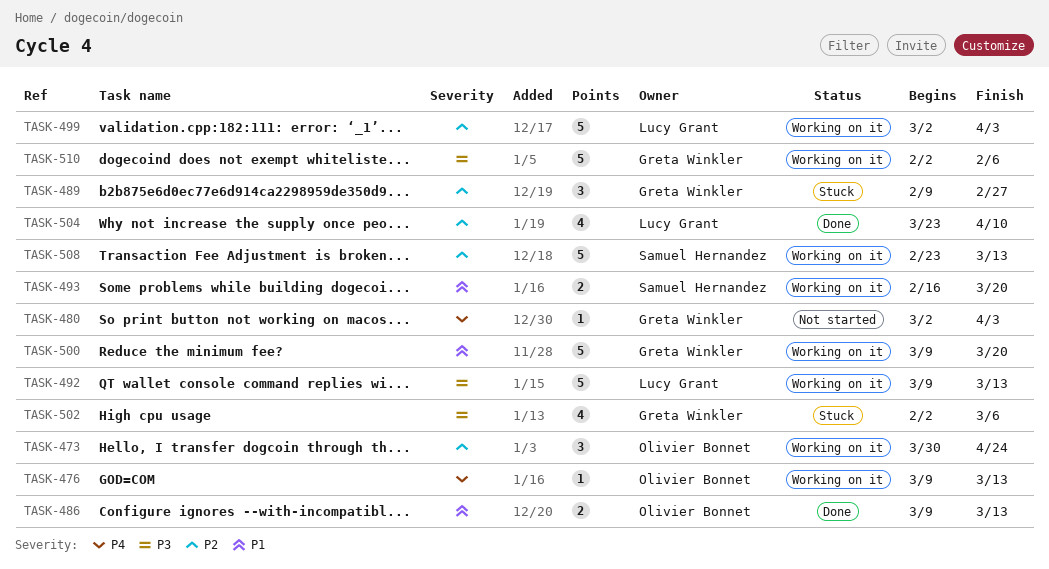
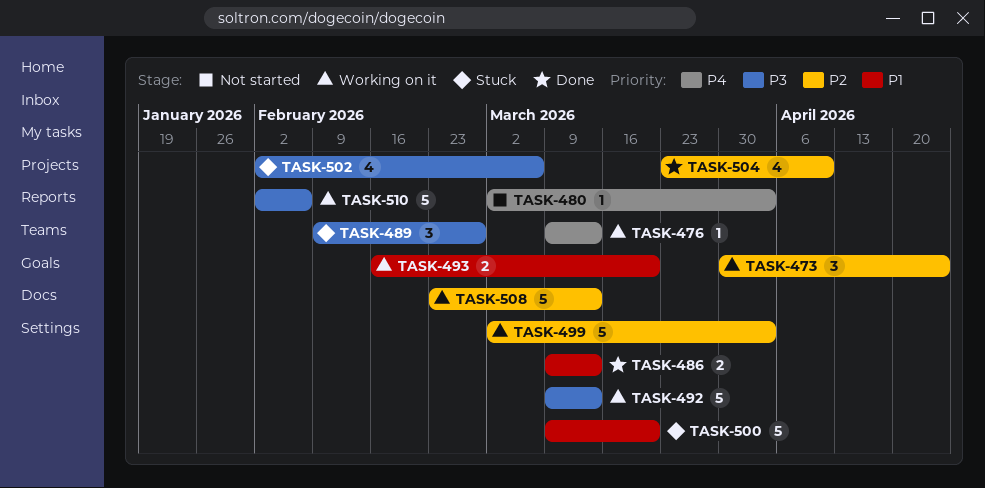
TASK-489, priority: P2 -> P3
TASK-500, status: Working on it -> Stuck

